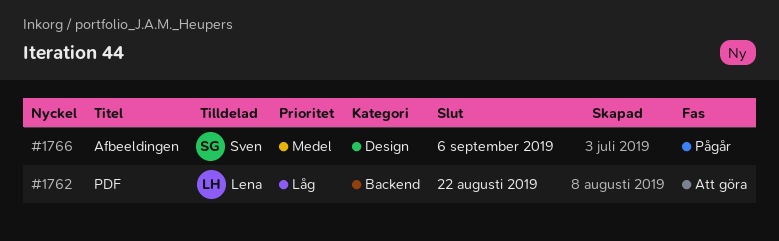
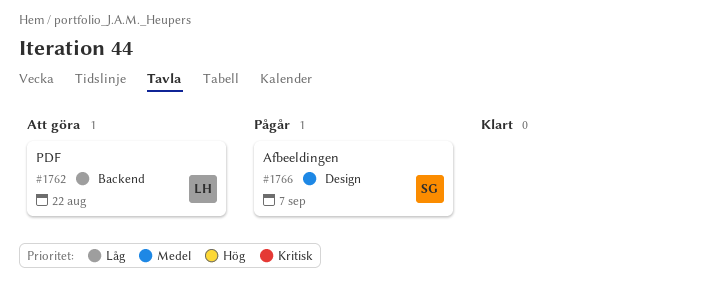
#1766, due: Sep 6 -> Sep 7

